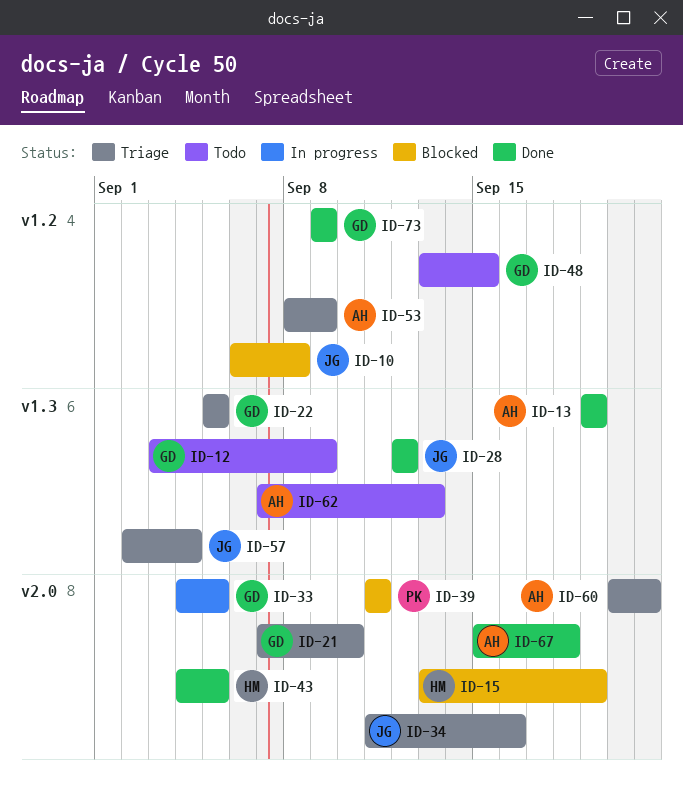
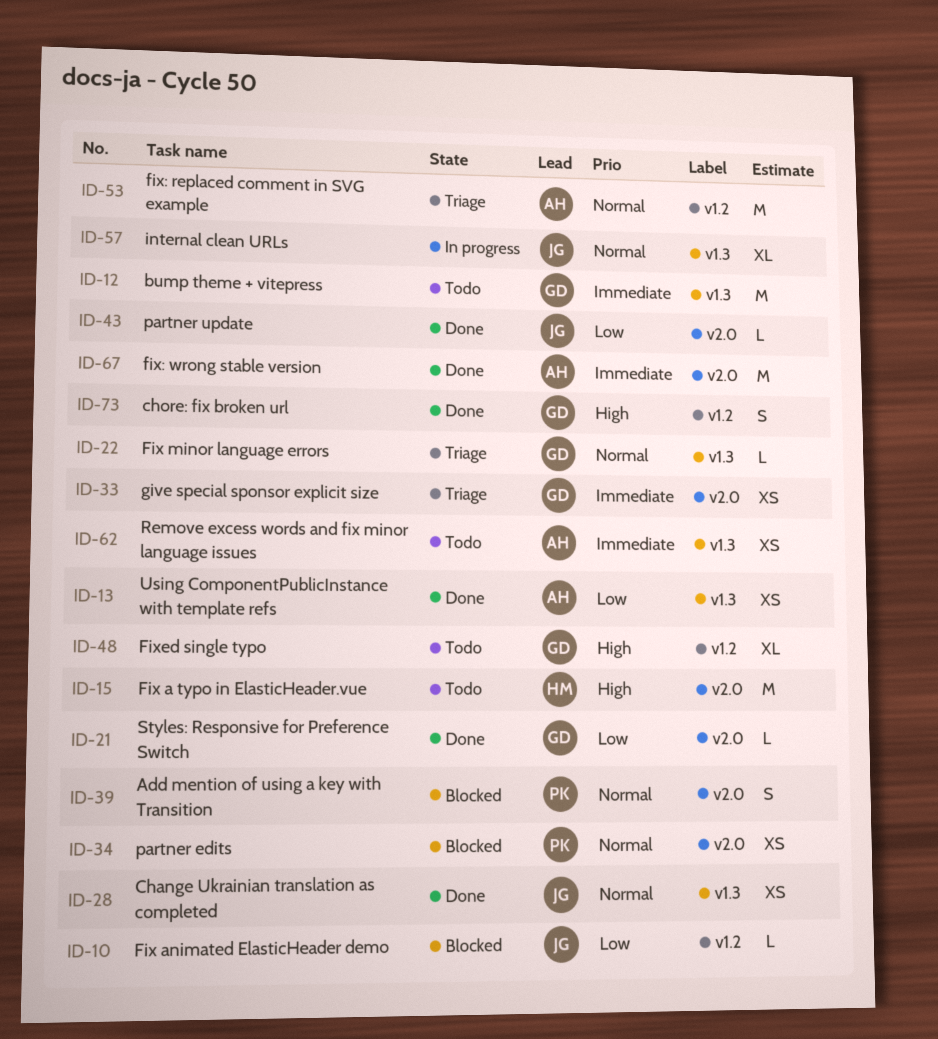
ID-15, status: Blocked -> Todo
ID-21, status: Triage -> Done
ID-33, status: In progress -> Triage
ID-34, status: Triage -> Blocked
ID-34, owner: JG -> PK
ID-43, owner: HM -> JG
ID-57, status: Triage -> In progress
ID-60: present -> none

